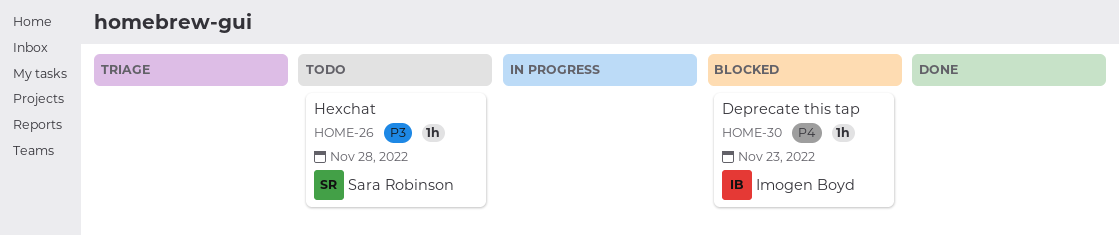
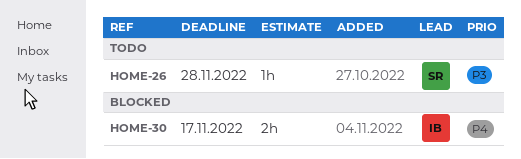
HOME-30, estimate: 1h -> 2h
HOME-30, due: Nov 23 -> Nov 17

